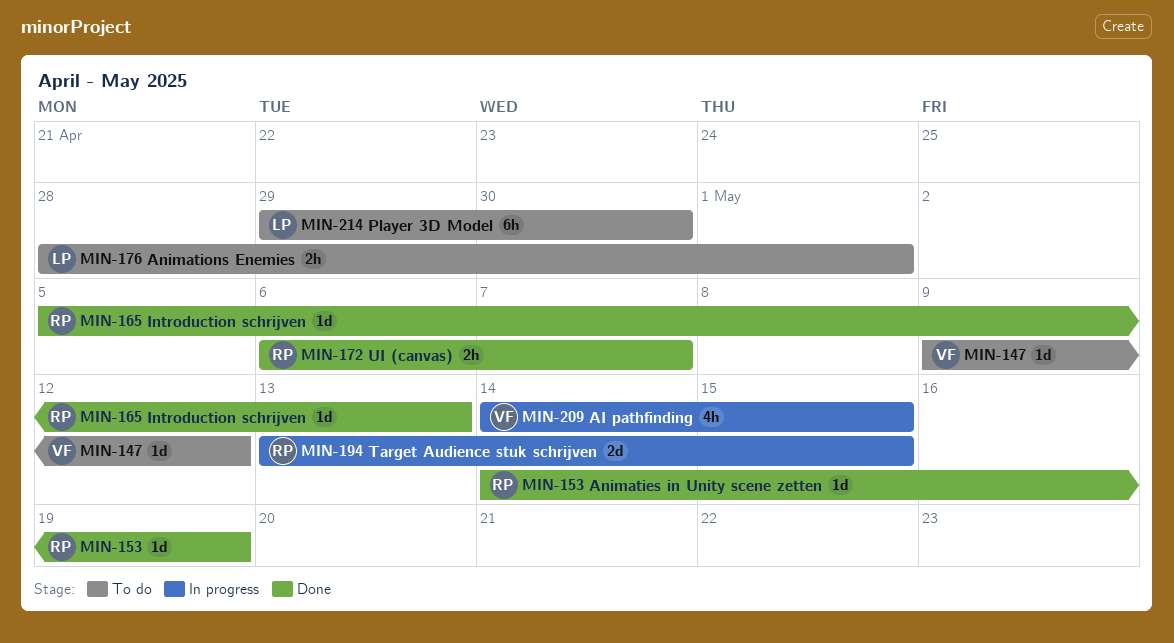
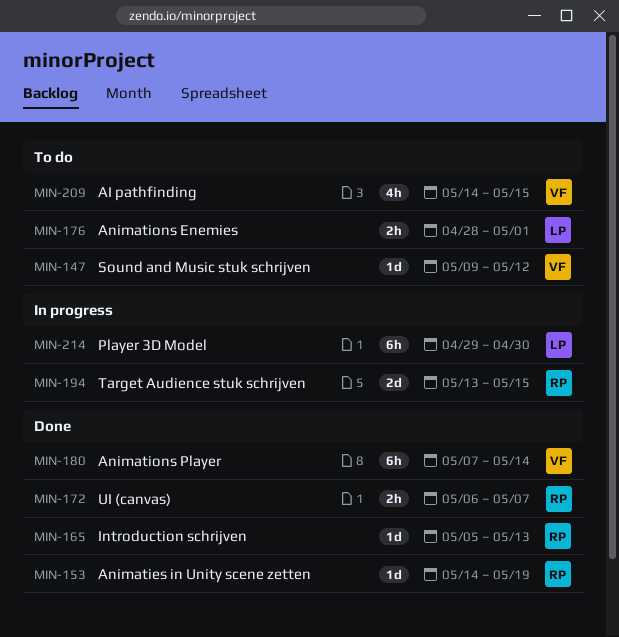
MIN-180: none -> present
MIN-209, status: In progress -> To do
MIN-214, status: To do -> In progress

